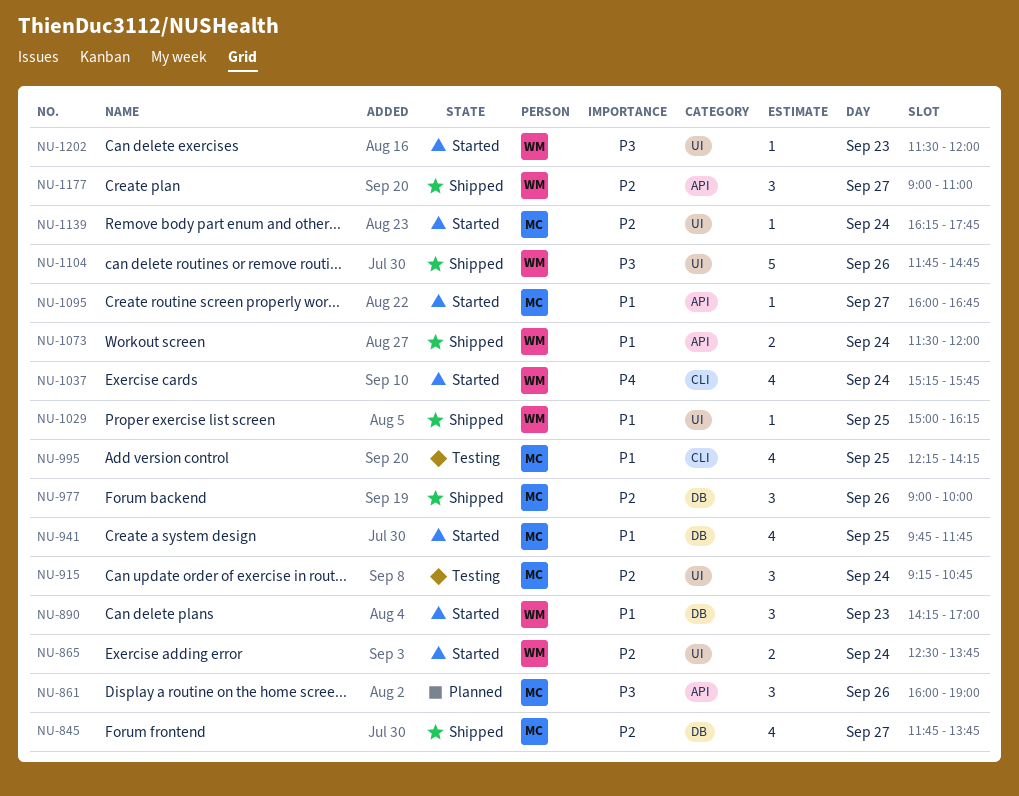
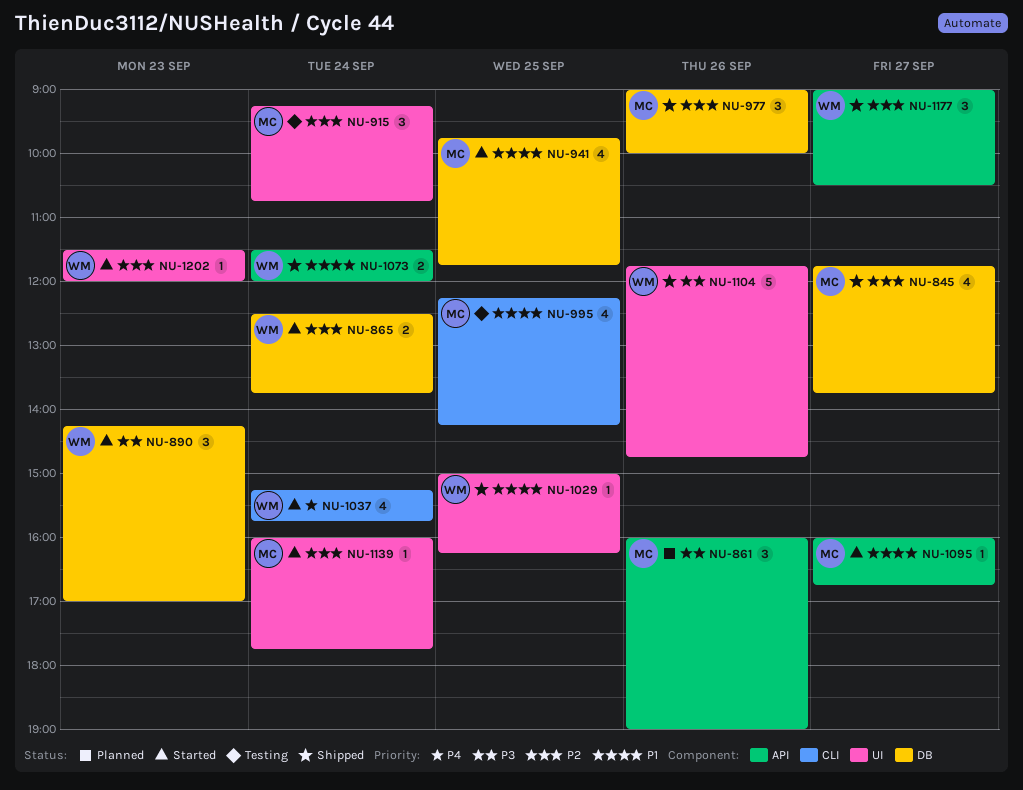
NU-865, label: UI -> DB
NU-890, priority: P1 -> P3
NU-1139, begins: 16:15 -> 16:00
NU-1177, ends: 11:00 -> 10:30
NU-1202, priority: P3 -> P2

